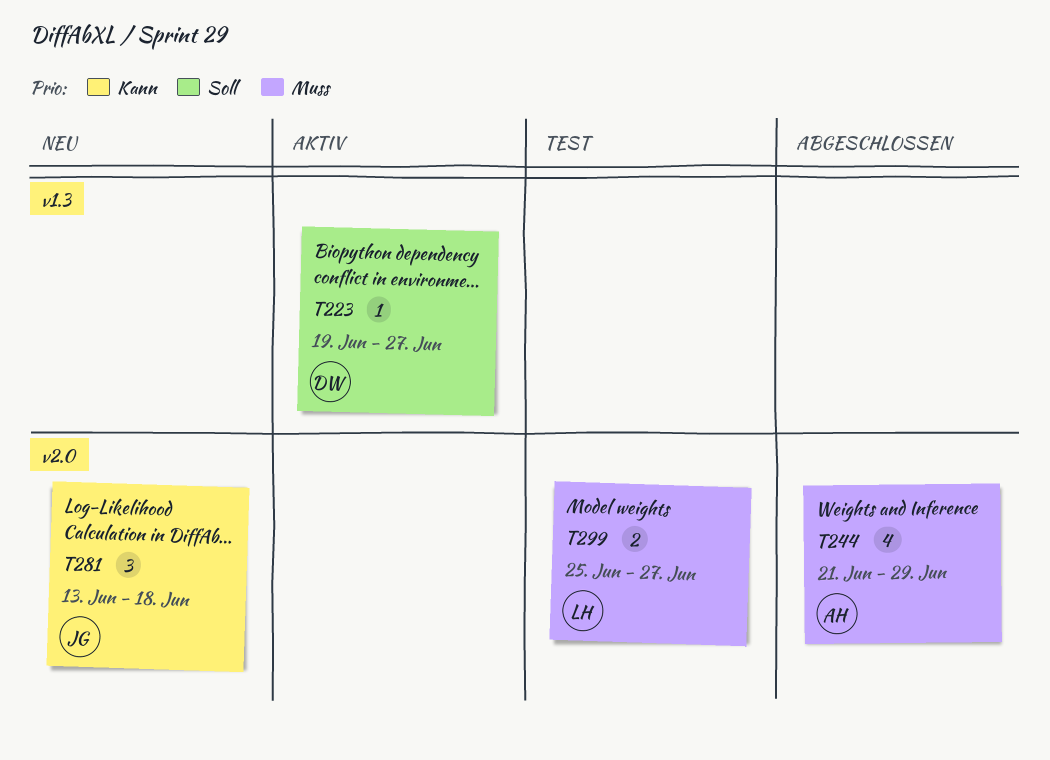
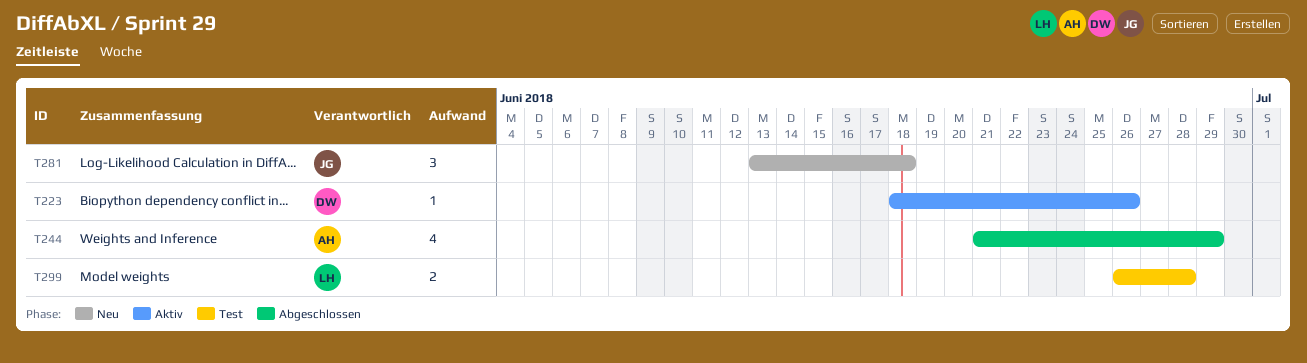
T223, start: Jun 19 -> Jun 18
T223, due: Jun 27 -> Jun 26
T299, start: Jun 25 -> Jun 26
T299, due: Jun 27 -> Jun 28

